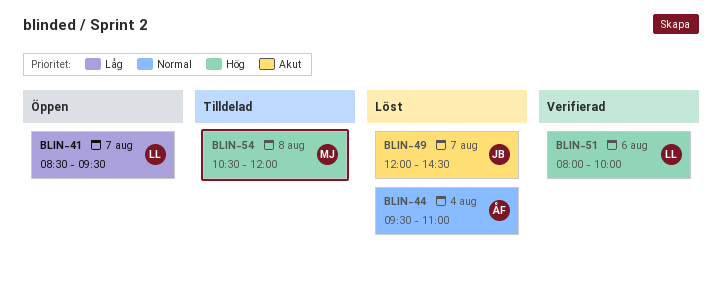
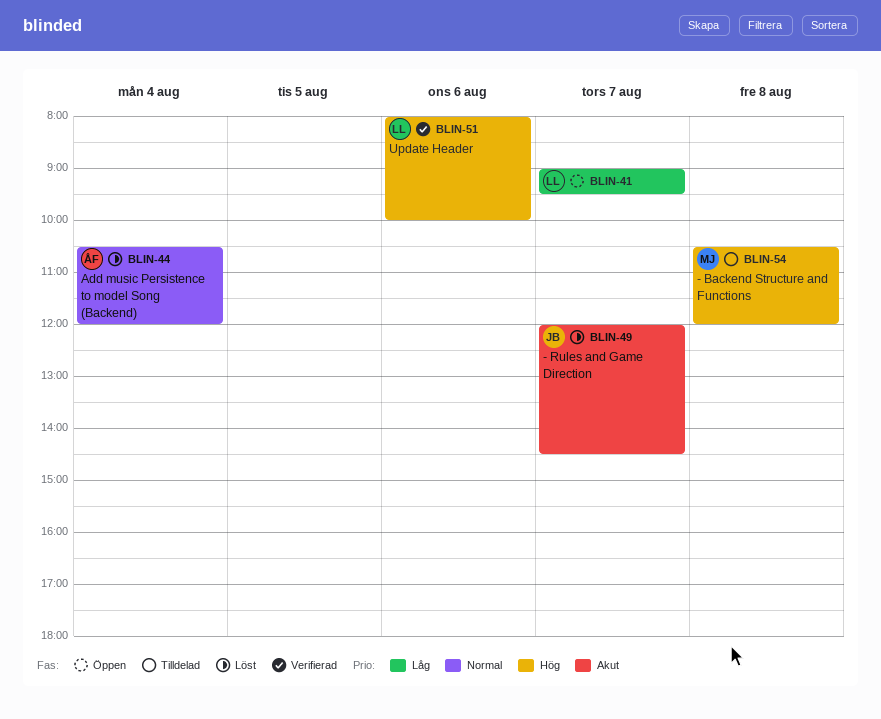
BLIN-41, begins: 08:30 -> 09:00
BLIN-44, begins: 09:30 -> 10:30
BLIN-44, ends: 11:00 -> 12:00

